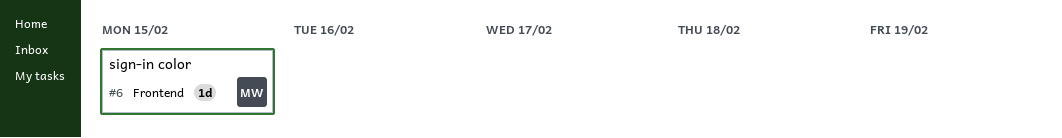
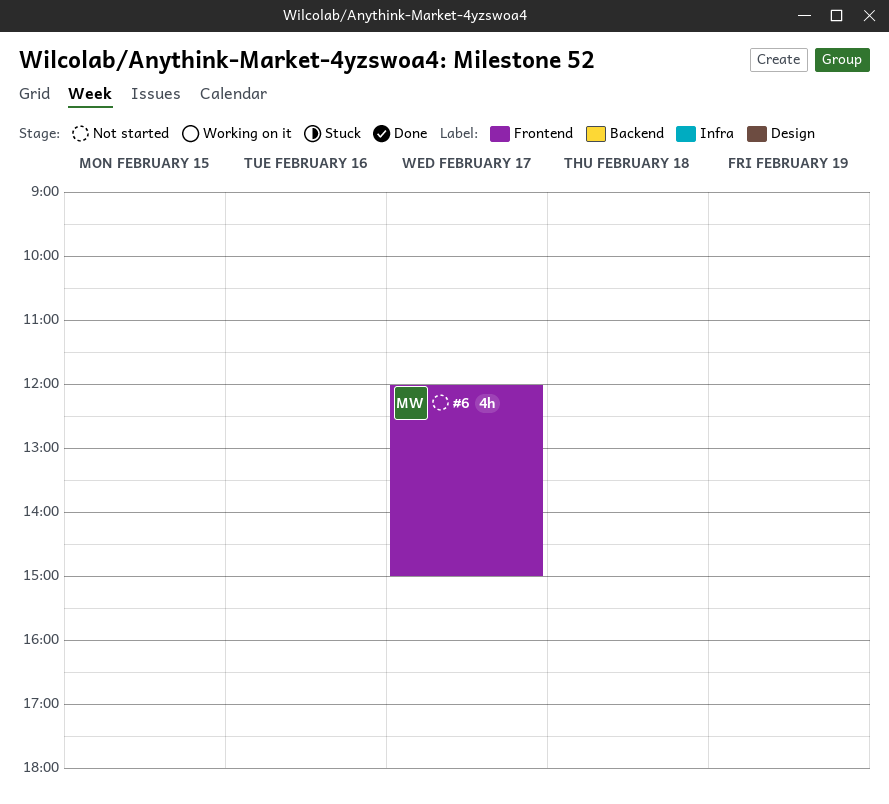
#6, estimate: 1d -> 4h
#6, day: Feb 15 -> Feb 17

